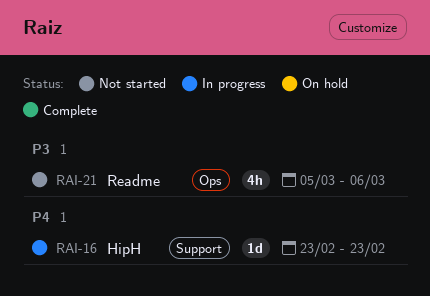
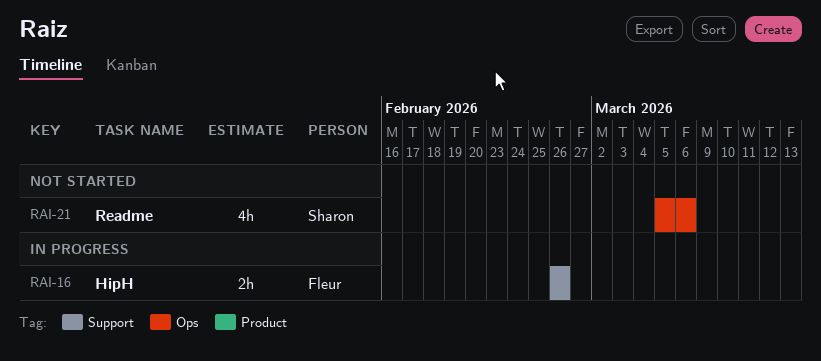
RAI-16, estimate: 1d -> 2h
RAI-16, start: Feb 23 -> Feb 26
RAI-16, due: Feb 23 -> Feb 26

